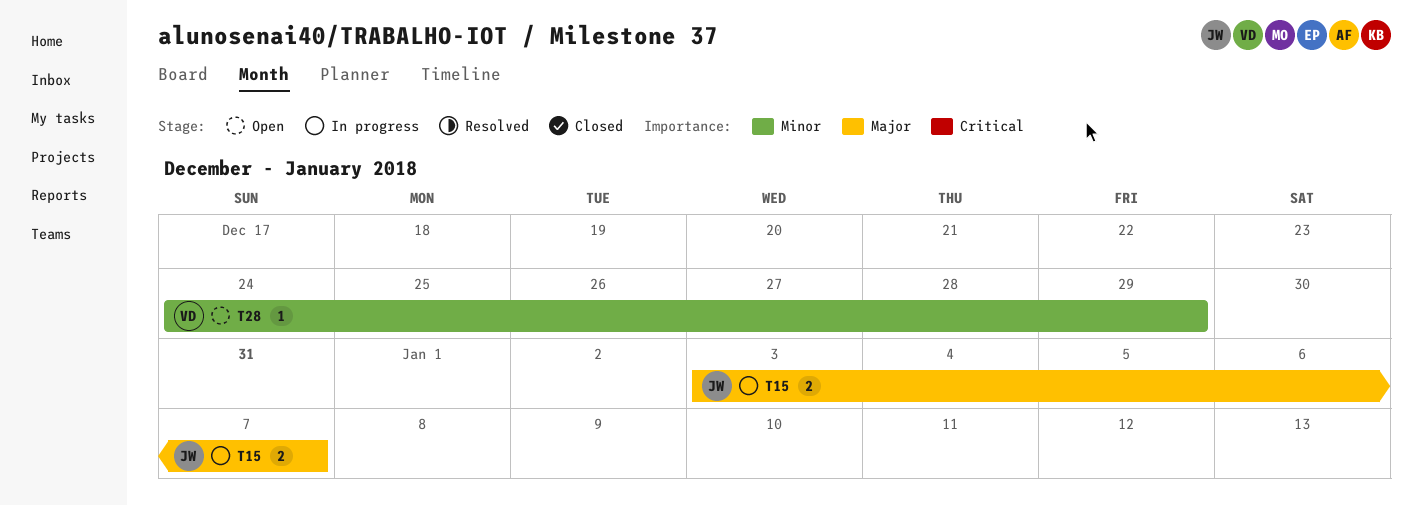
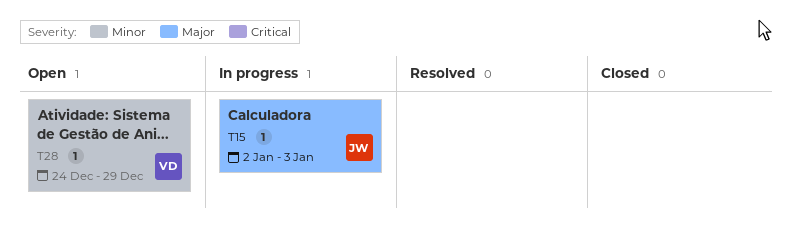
T15, estimate: 2 -> 1
T15, start: Jan 3 -> Jan 2
T15, due: Jan 7 -> Jan 3

